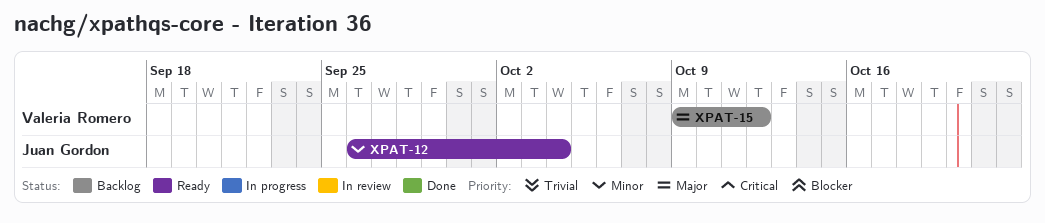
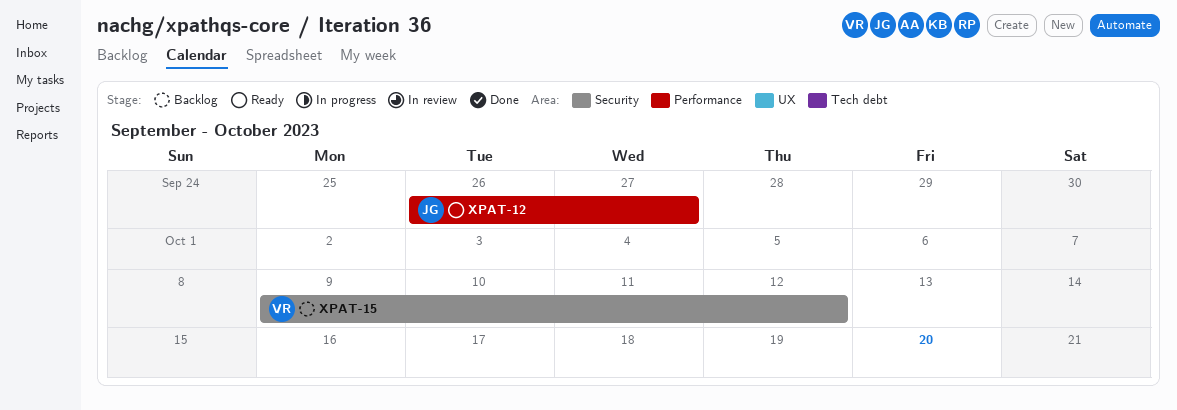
XPAT-12, due: Oct 4 -> Sep 27

